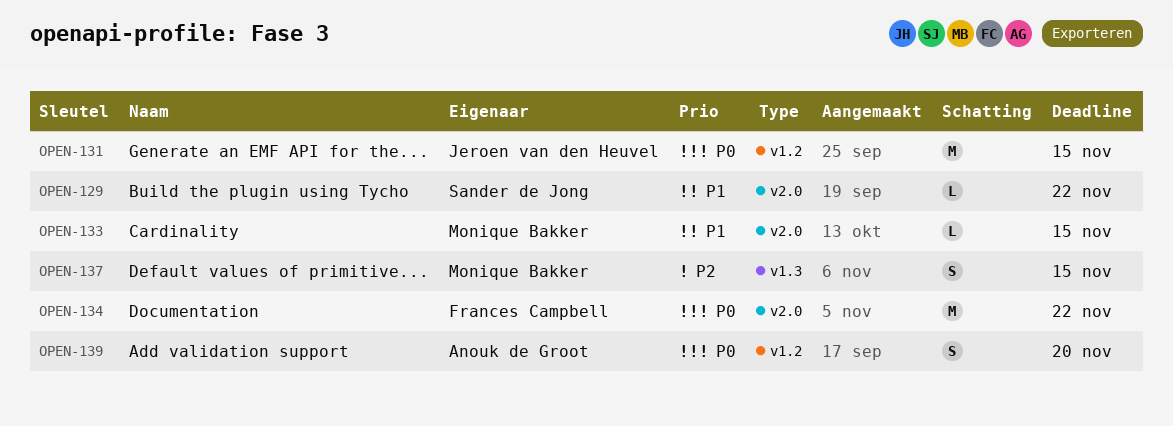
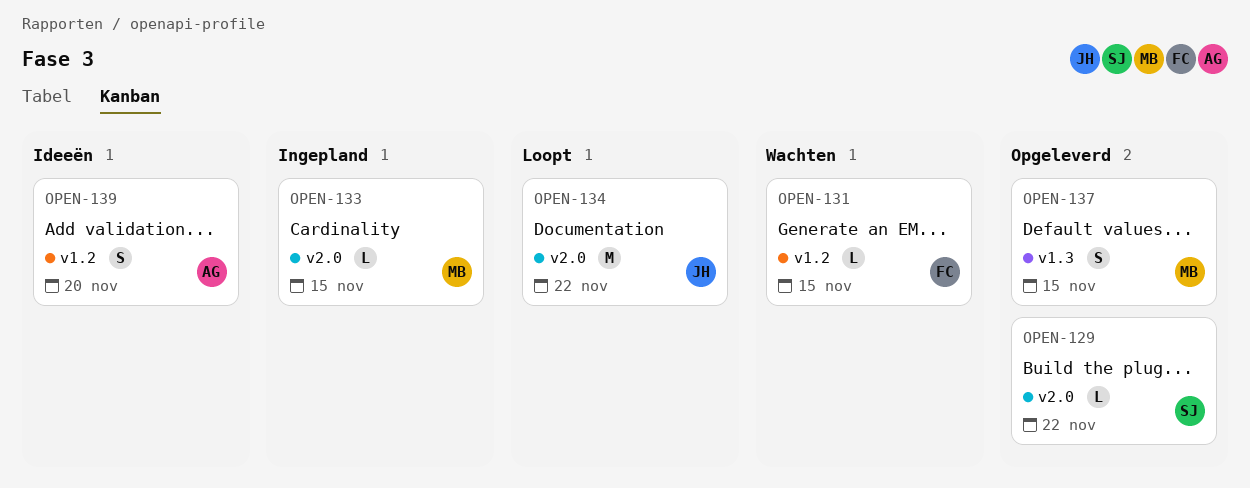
OPEN-131, owner: Jeroen van den Heuvel -> Frances Campbell
OPEN-131, estimate: M -> L
OPEN-134, owner: Frances Campbell -> Jeroen van den Heuvel

